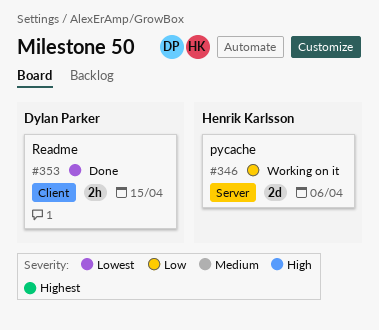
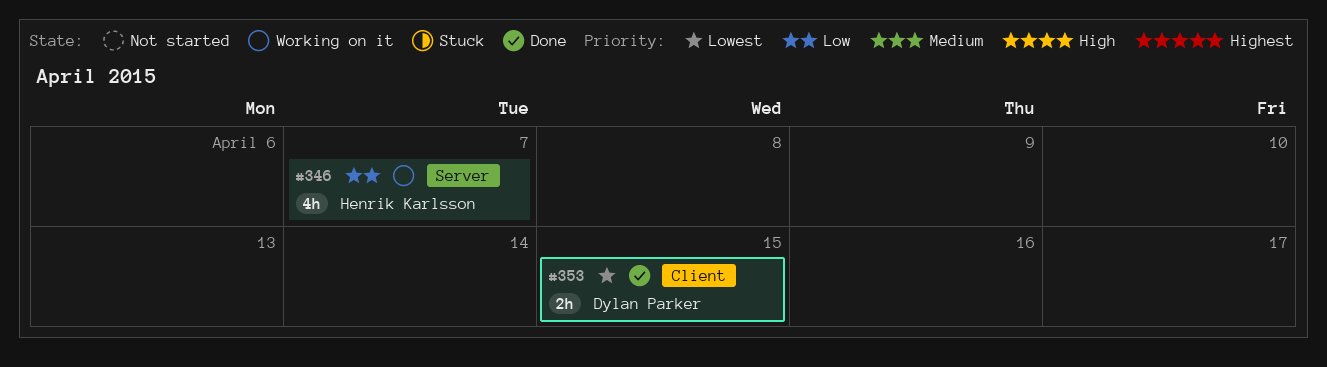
#346, estimate: 2d -> 4h
#346, due: Apr 6 -> Apr 7

